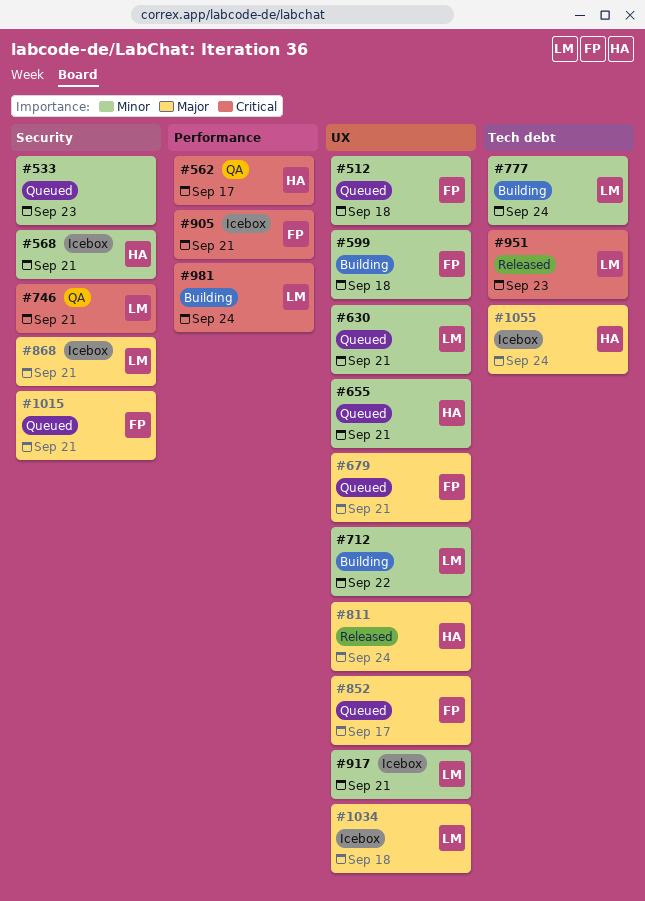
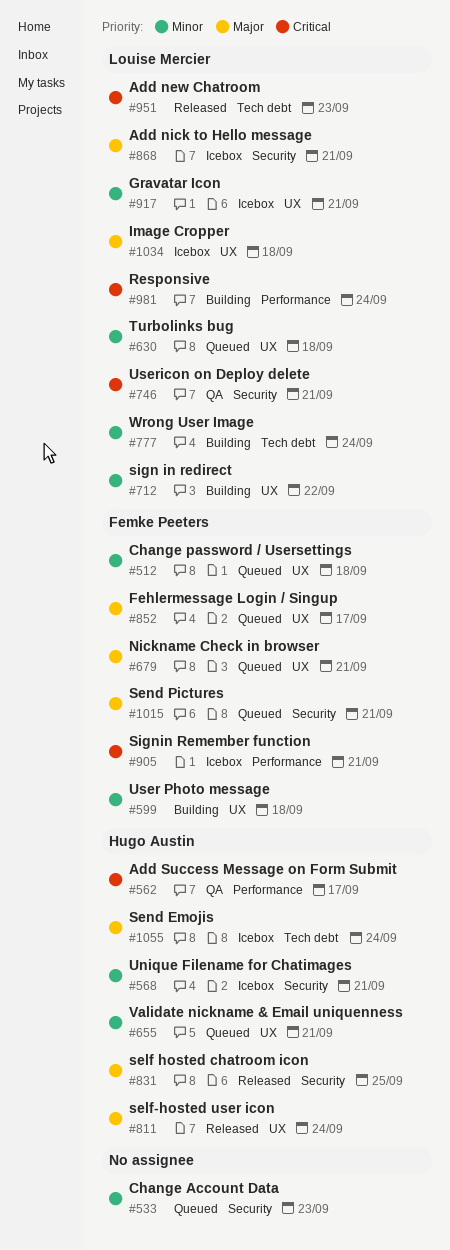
#630, due: Sep 21 -> Sep 18
#831: none -> present

